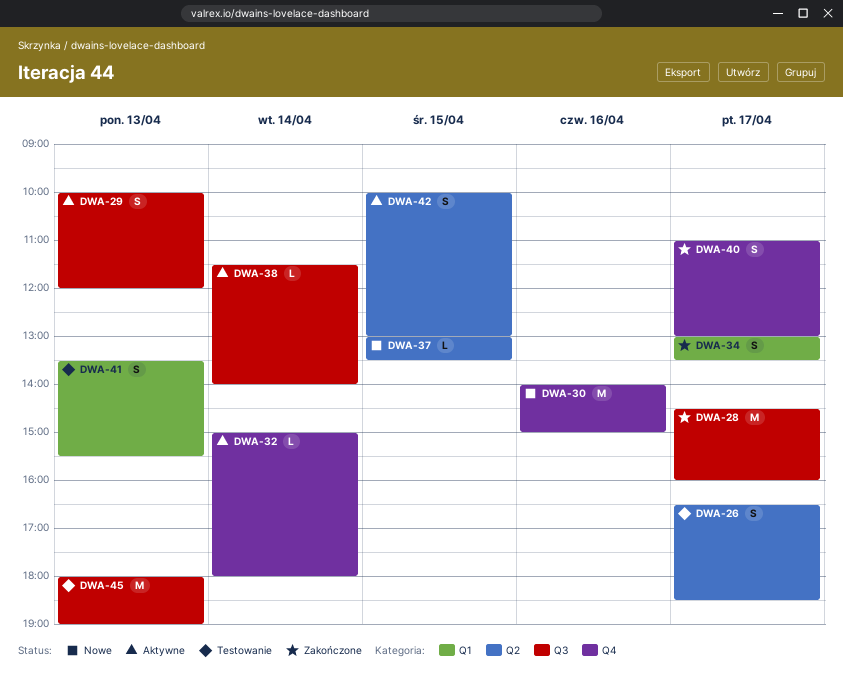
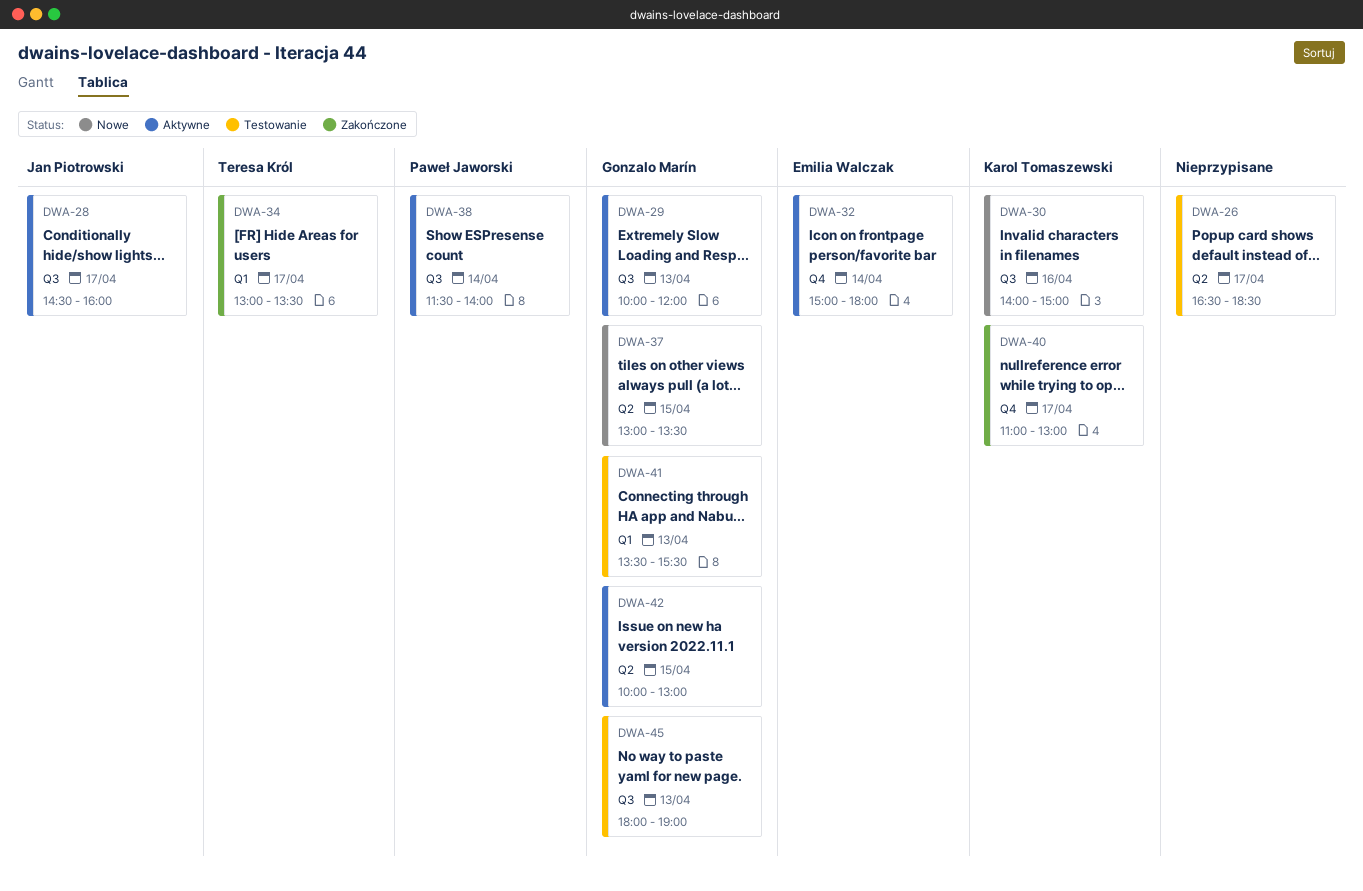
DWA-28, status: Zakończone -> Aktywne
DWA-30, label: Q4 -> Q3

